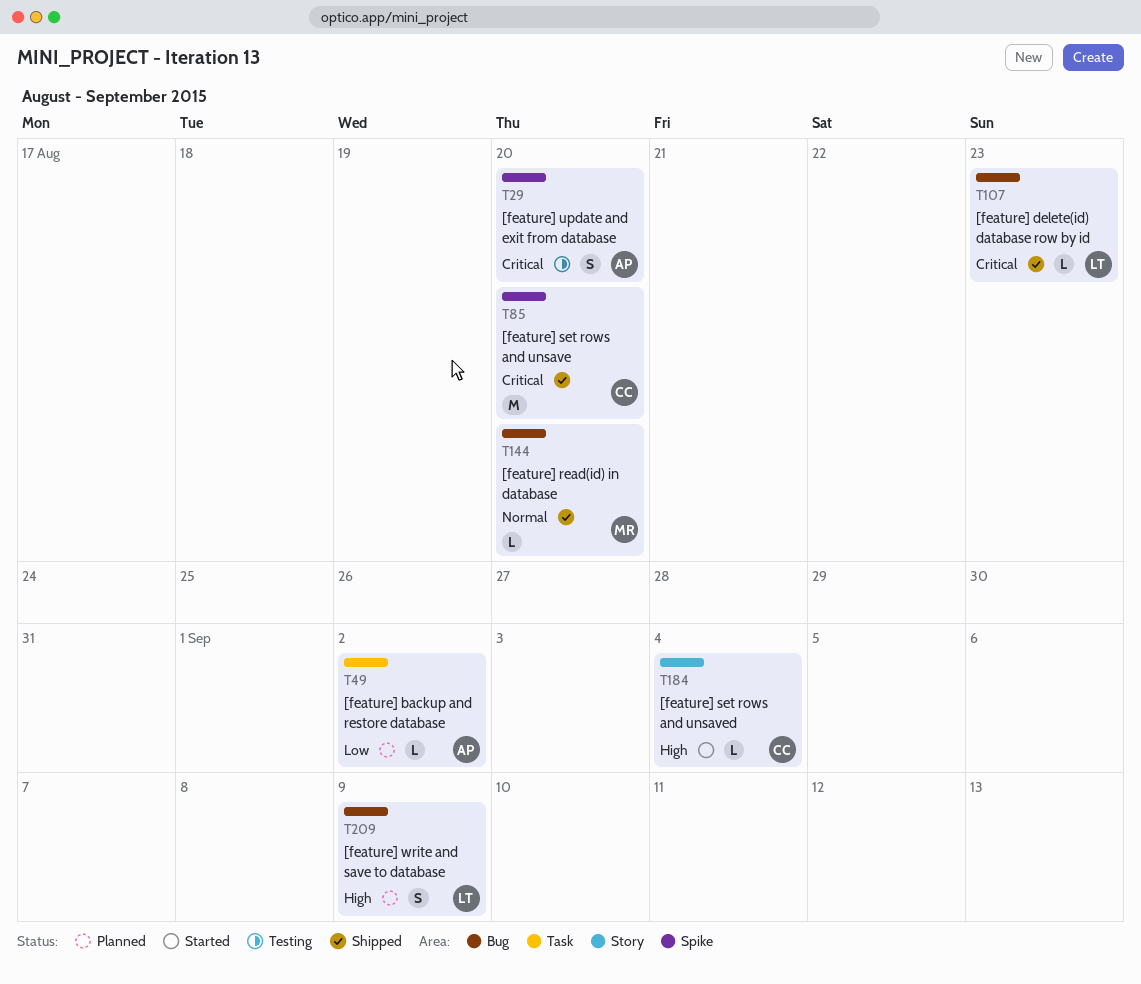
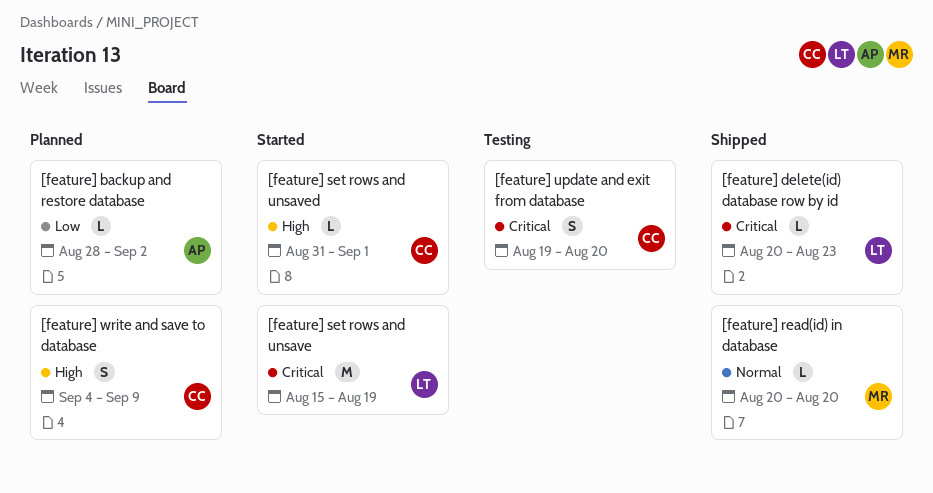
[feature] set rows and unsave, status: Shipped -> Started
[feature] set rows and unsave, owner: CC -> LT
[feature] set rows and unsave, due: Aug 20 -> Aug 19
[feature] set rows and unsaved, due: Sep 4 -> Sep 1
[feature] update and exit from database, owner: AP -> CC
[feature] write and save to database, owner: LT -> CC

